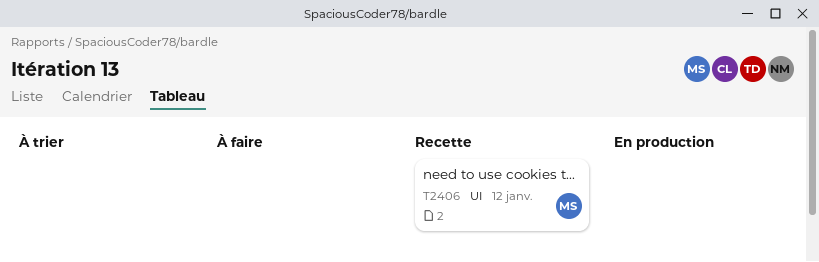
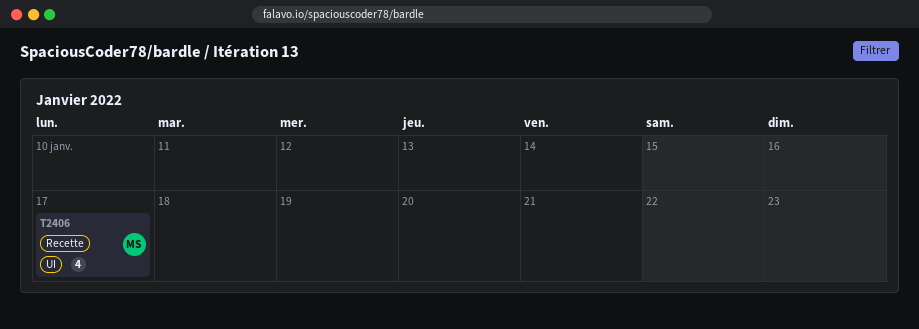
T2406, due: Jan 12 -> Jan 17

